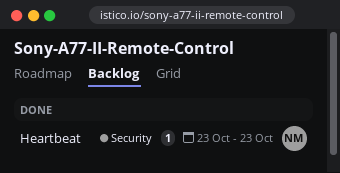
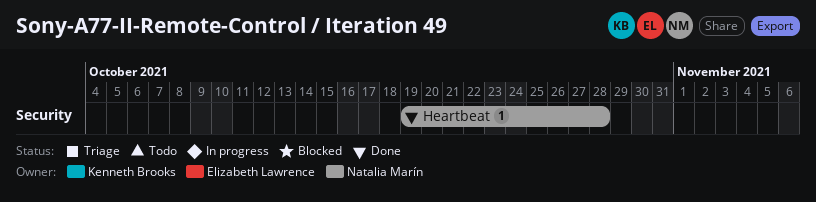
Heartbeat, start: Oct 23 -> Oct 19
Heartbeat, due: Oct 23 -> Oct 28

